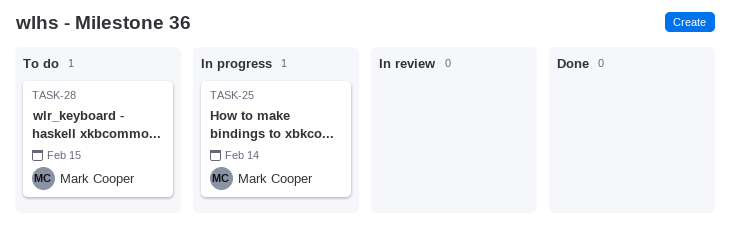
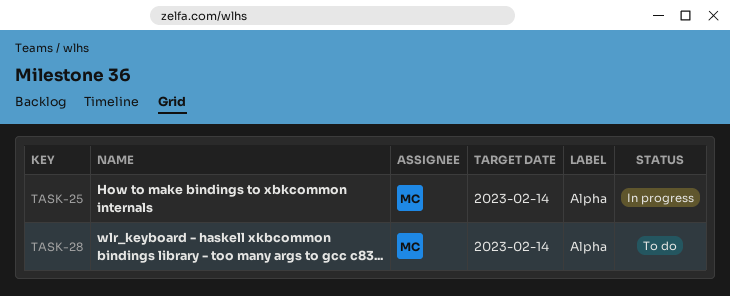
TASK-28, due: Feb 15 -> Feb 14

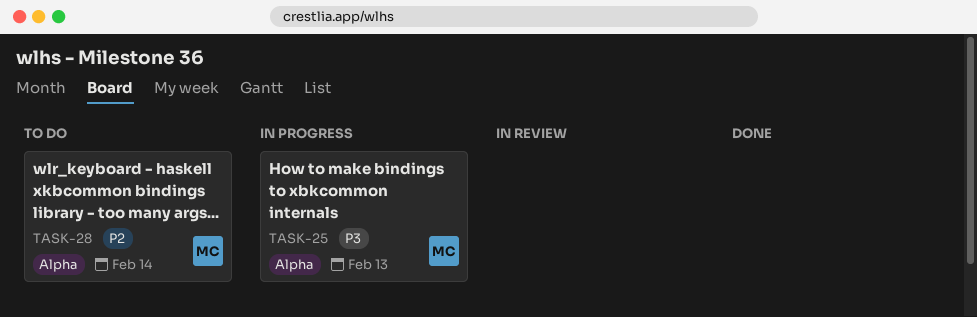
TASK-25, due: Feb 14 -> Feb 13

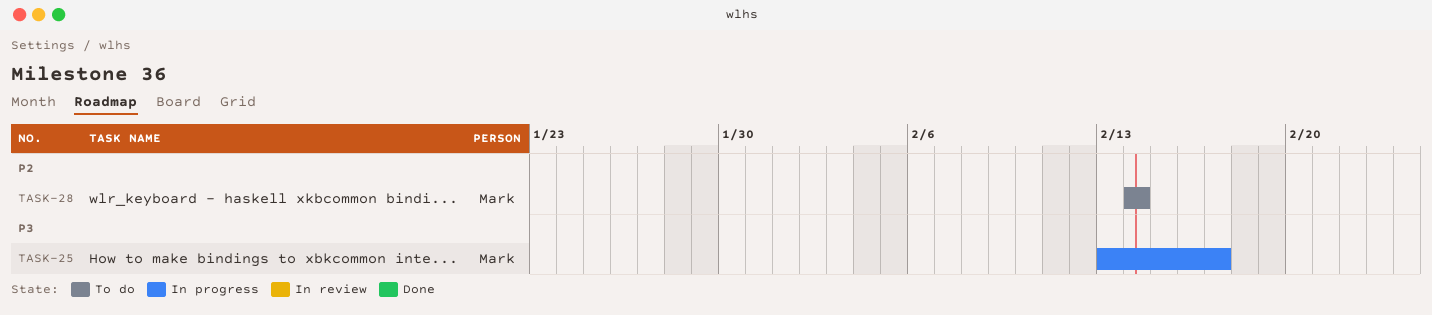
TASK-25, due: Feb 13 -> Feb 17

